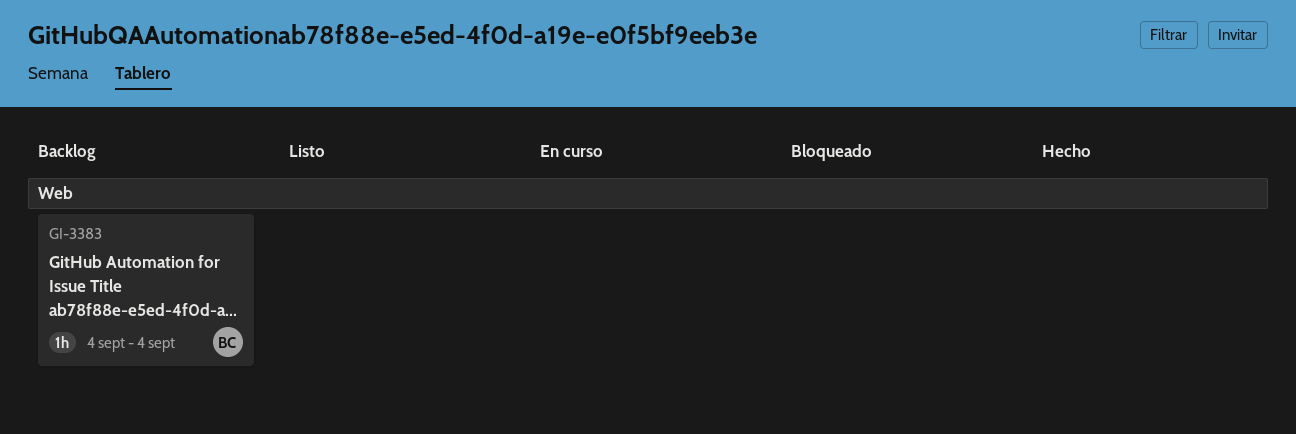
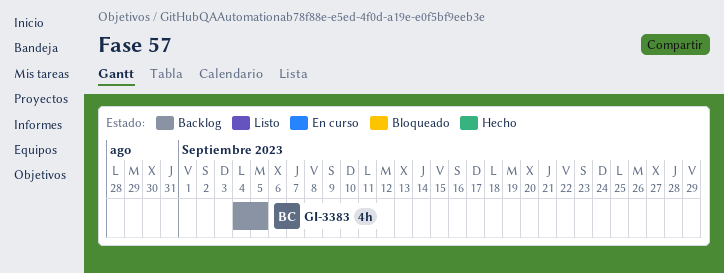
GI-3383, estimate: 1h -> 4h
GI-3383, due: Sep 4 -> Sep 5

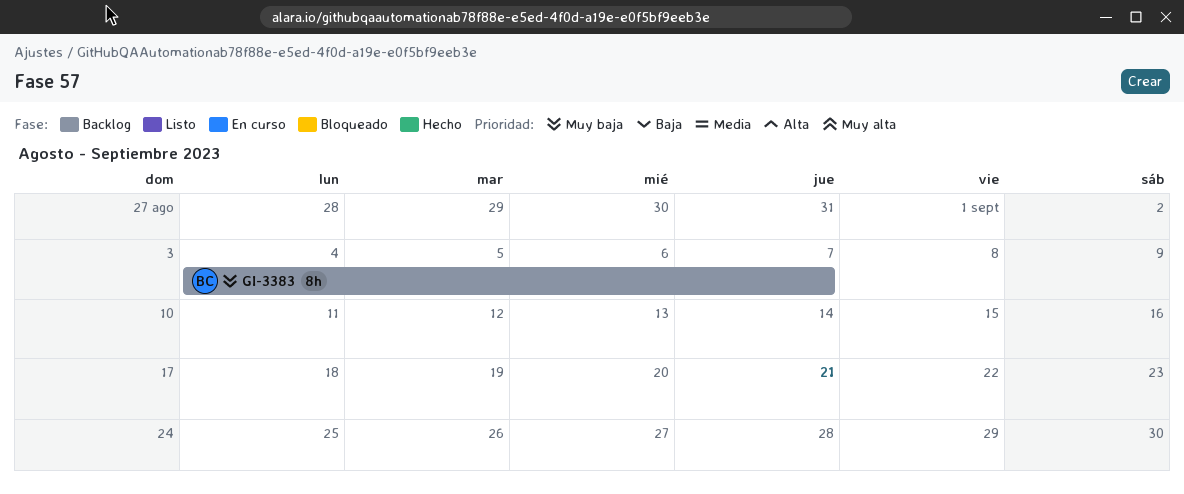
GI-3383, estimate: 4h -> 8h
GI-3383, due: Sep 5 -> Sep 7

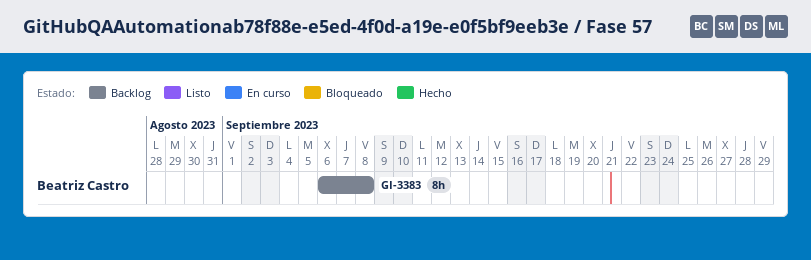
GI-3383, start: Sep 4 -> Sep 6
GI-3383, due: Sep 7 -> Sep 8

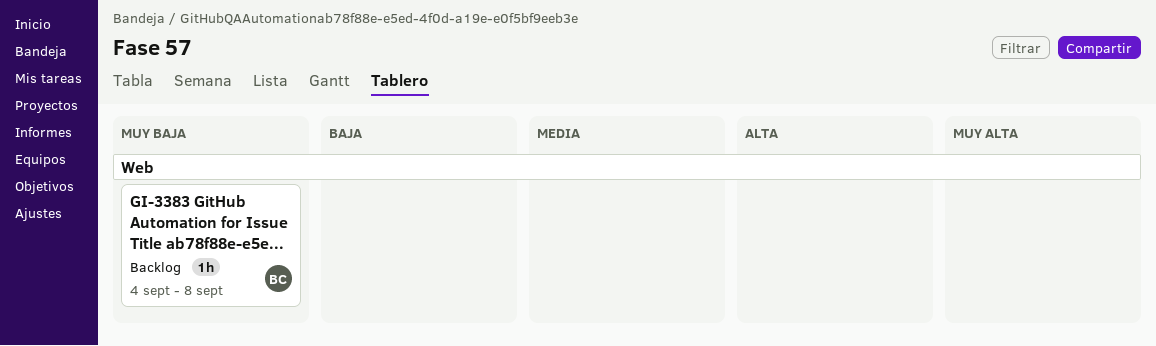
GI-3383, estimate: 8h -> 1h
GI-3383, start: Sep 6 -> Sep 4

